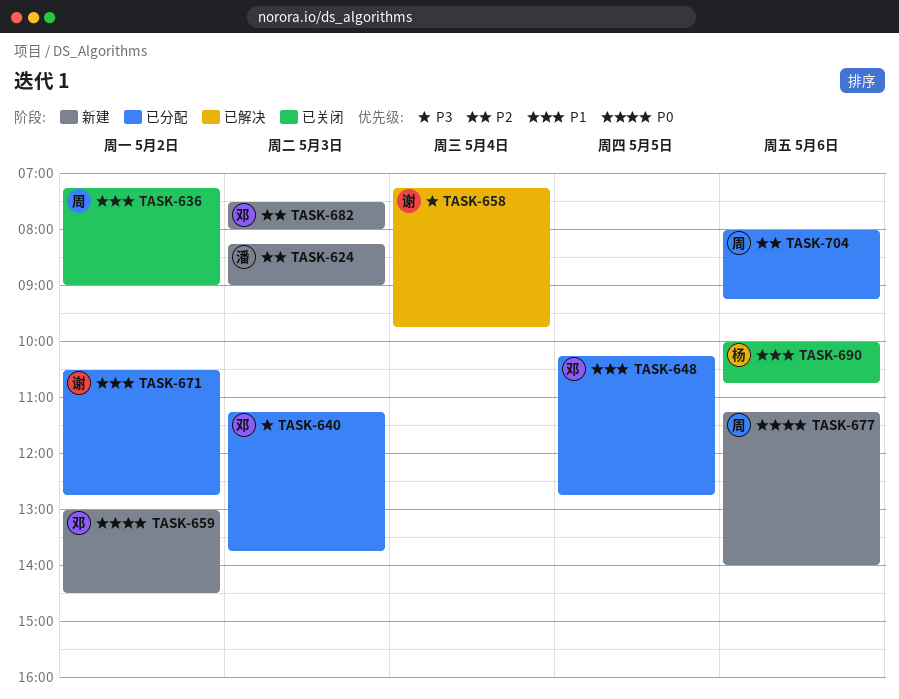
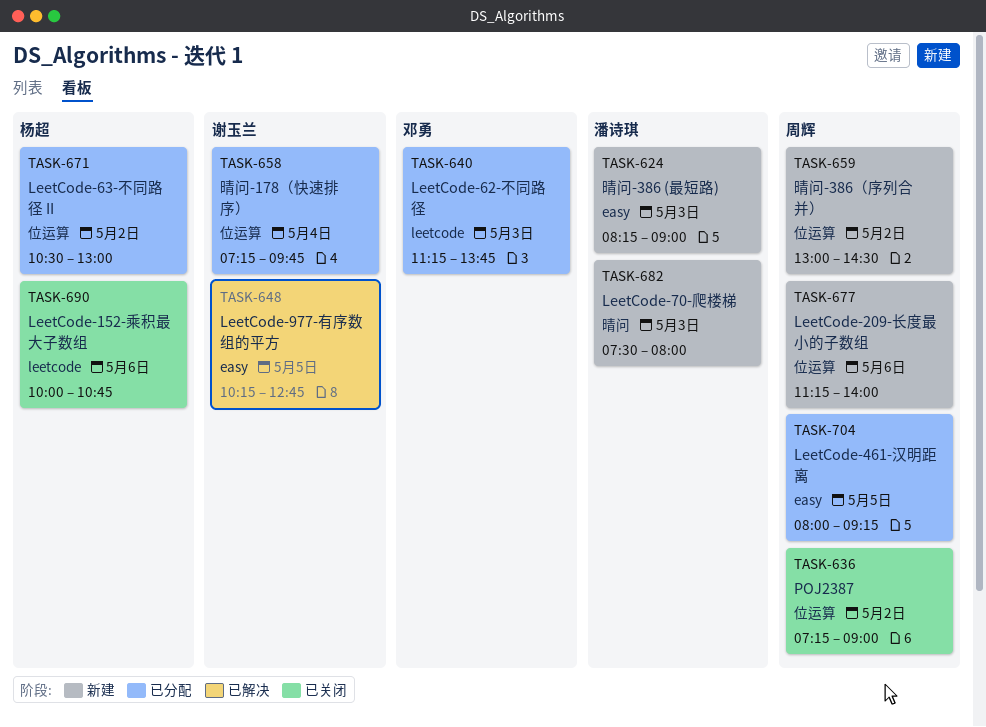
TASK-648, status: 已分配 -> 已解决
TASK-648, owner: 邓勇 -> 谢玉兰
TASK-658, status: 已解决 -> 已分配
TASK-659, owner: 邓勇 -> 周辉
TASK-671, owner: 谢玉兰 -> 杨超
TASK-671, ends: 12:45 -> 13:00
TASK-682, owner: 邓勇 -> 潘诗琪
TASK-704, day: May 6 -> May 5

